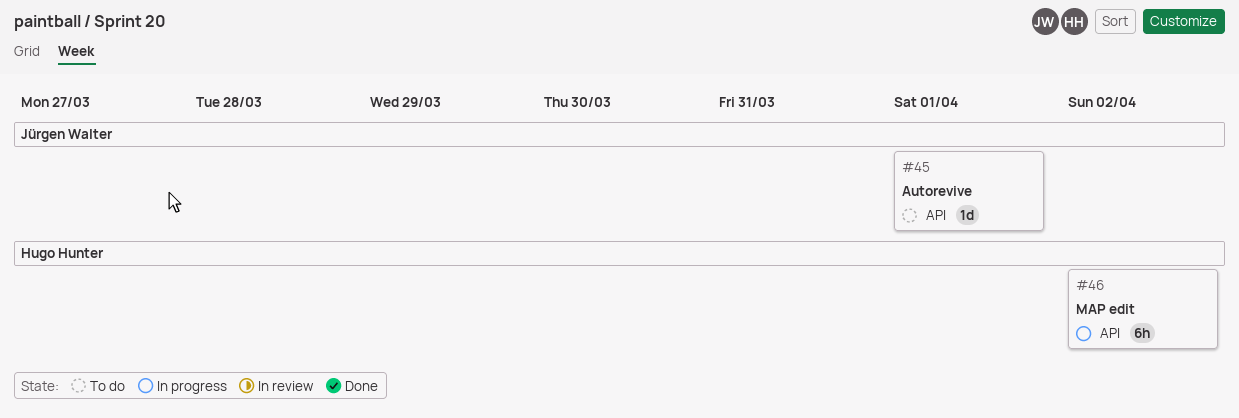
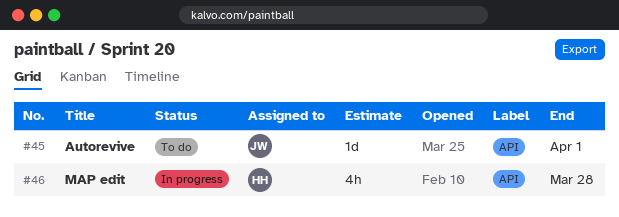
#46, estimate: 6h -> 4h
#46, due: Apr 2 -> Mar 28

